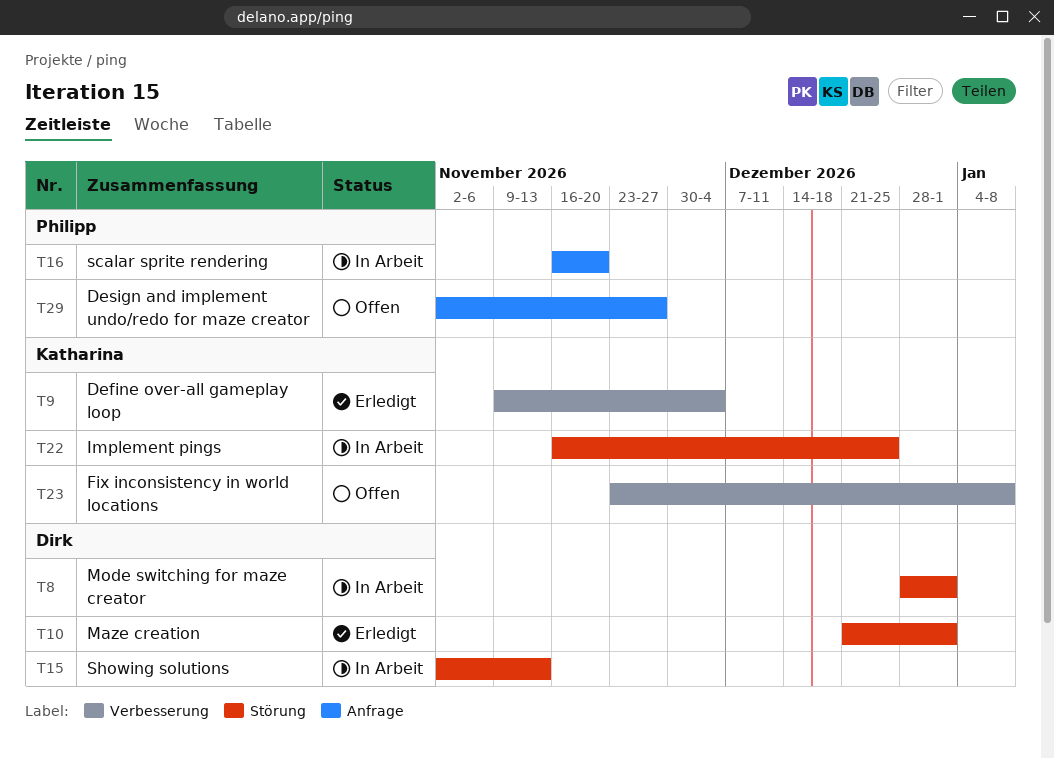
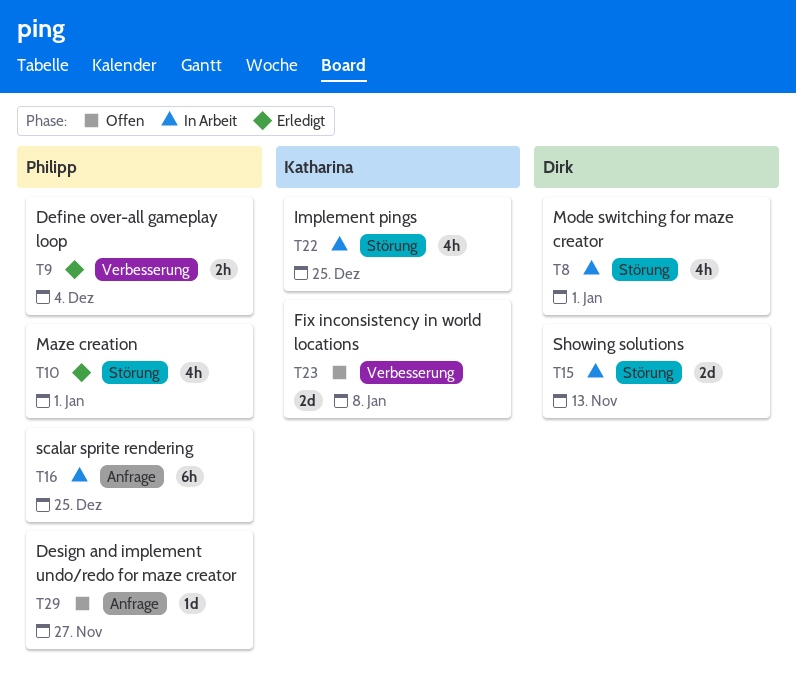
T9, owner: Katharina -> Philipp
T10, owner: Dirk -> Philipp
T16, due: Nov 20 -> Dec 25

